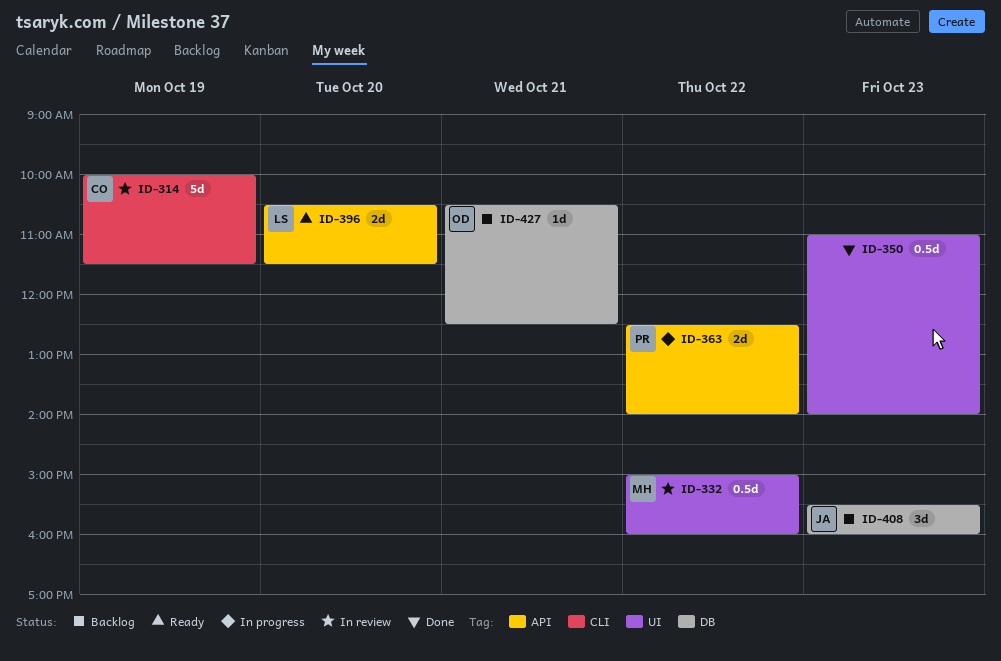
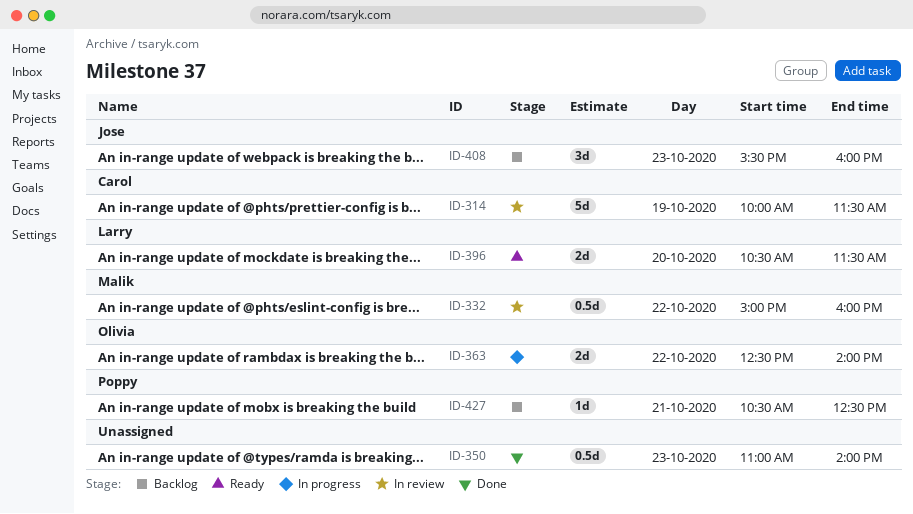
ID-363, owner: Poppy -> Olivia
ID-427, owner: Olivia -> Poppy

